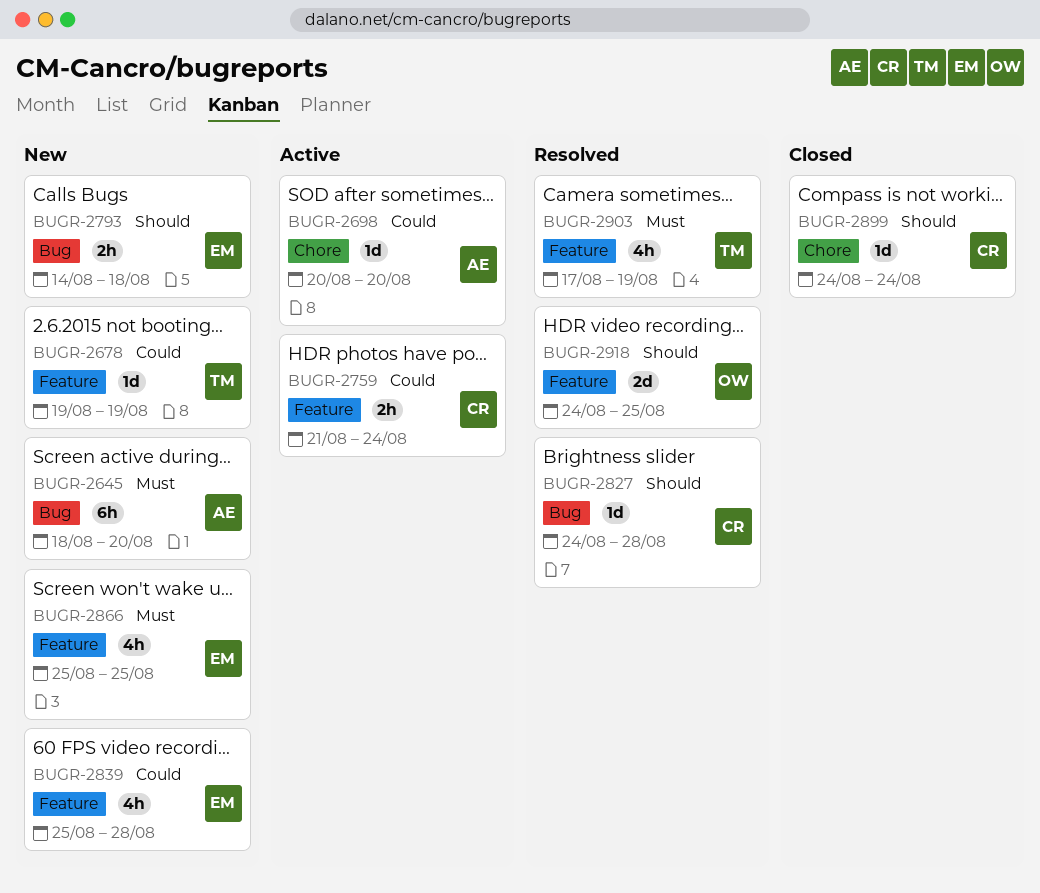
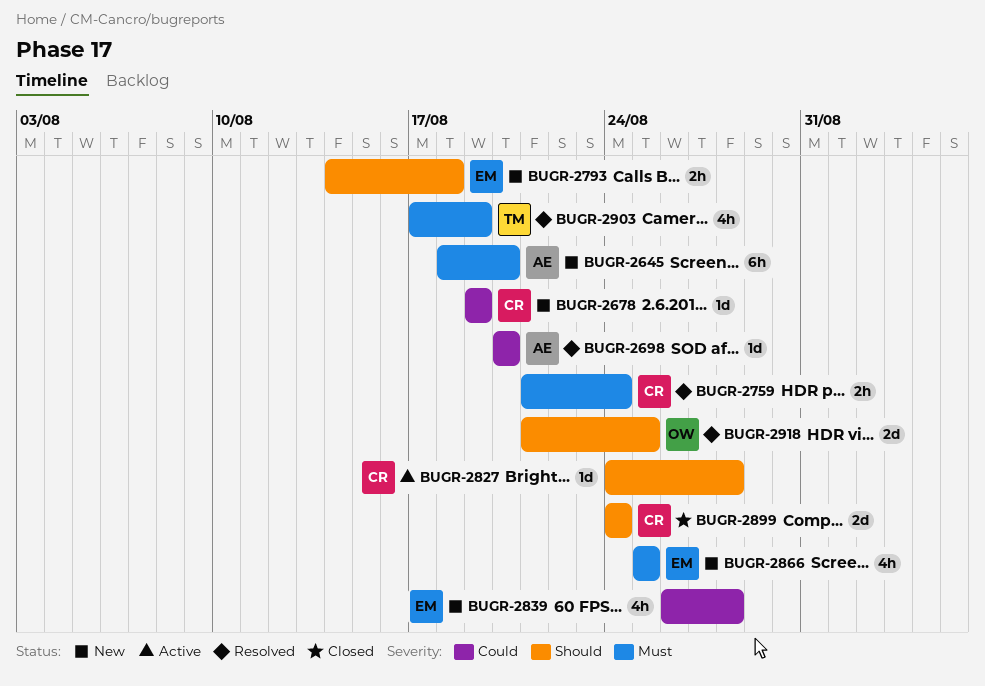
BUGR-2678, owner: TM -> CR
BUGR-2698, status: Active -> Resolved
BUGR-2759, status: Active -> Resolved
BUGR-2759, priority: Could -> Must
BUGR-2827, status: Resolved -> Active
BUGR-2839, start: Aug 25 -> Aug 26
BUGR-2899, estimate: 1d -> 2d
BUGR-2918, start: Aug 24 -> Aug 21

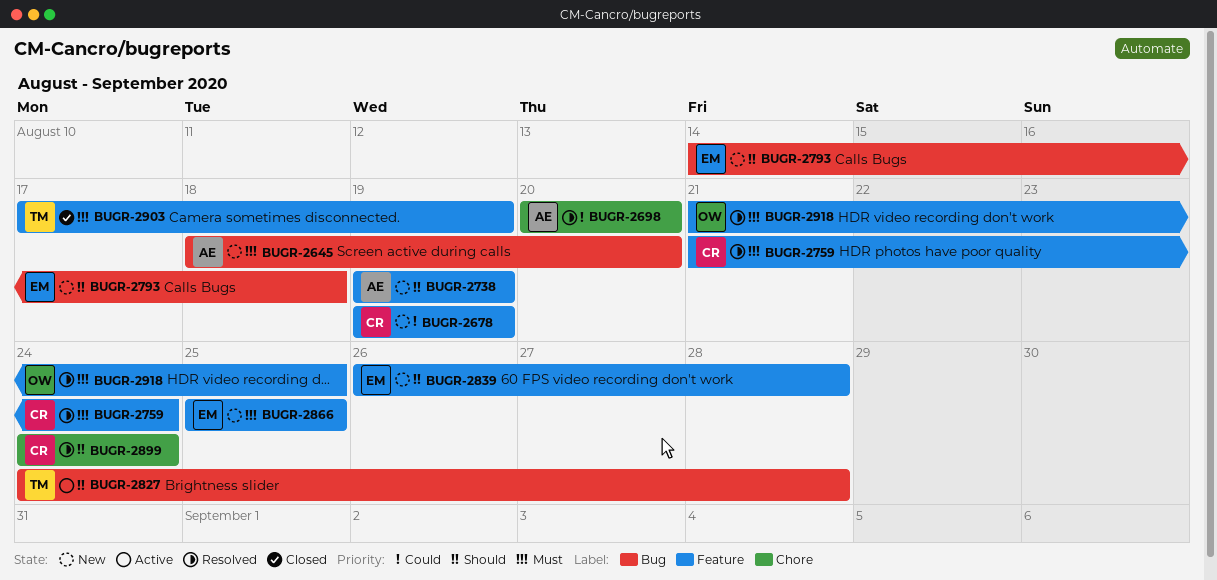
BUGR-2738: none -> present
BUGR-2827, owner: CR -> TM
BUGR-2839, priority: Could -> Should
BUGR-2899, status: Closed -> Resolved
BUGR-2903, status: Resolved -> Closed
BUGR-2918, priority: Should -> Must

